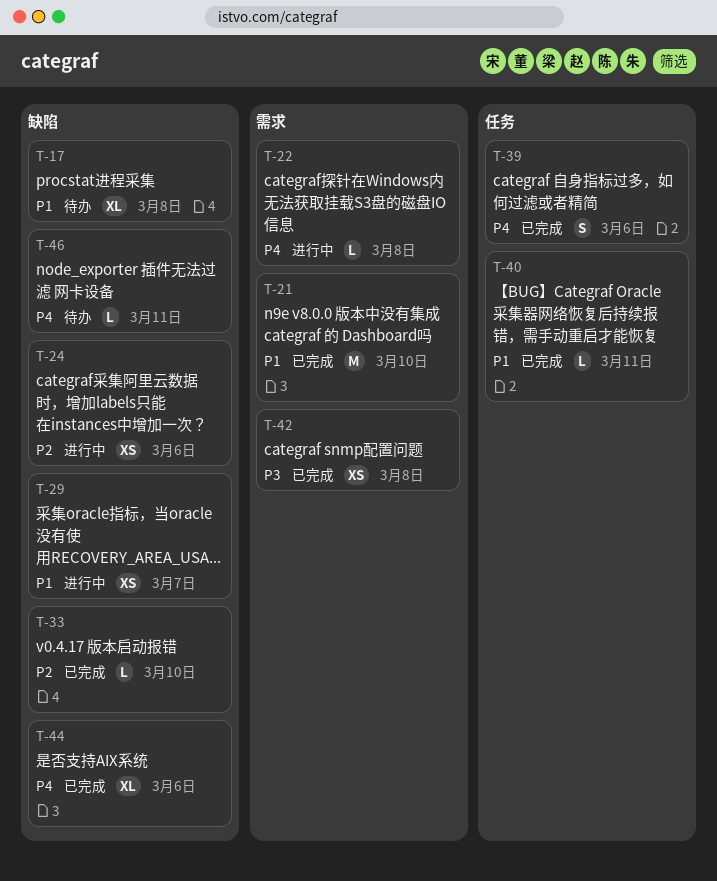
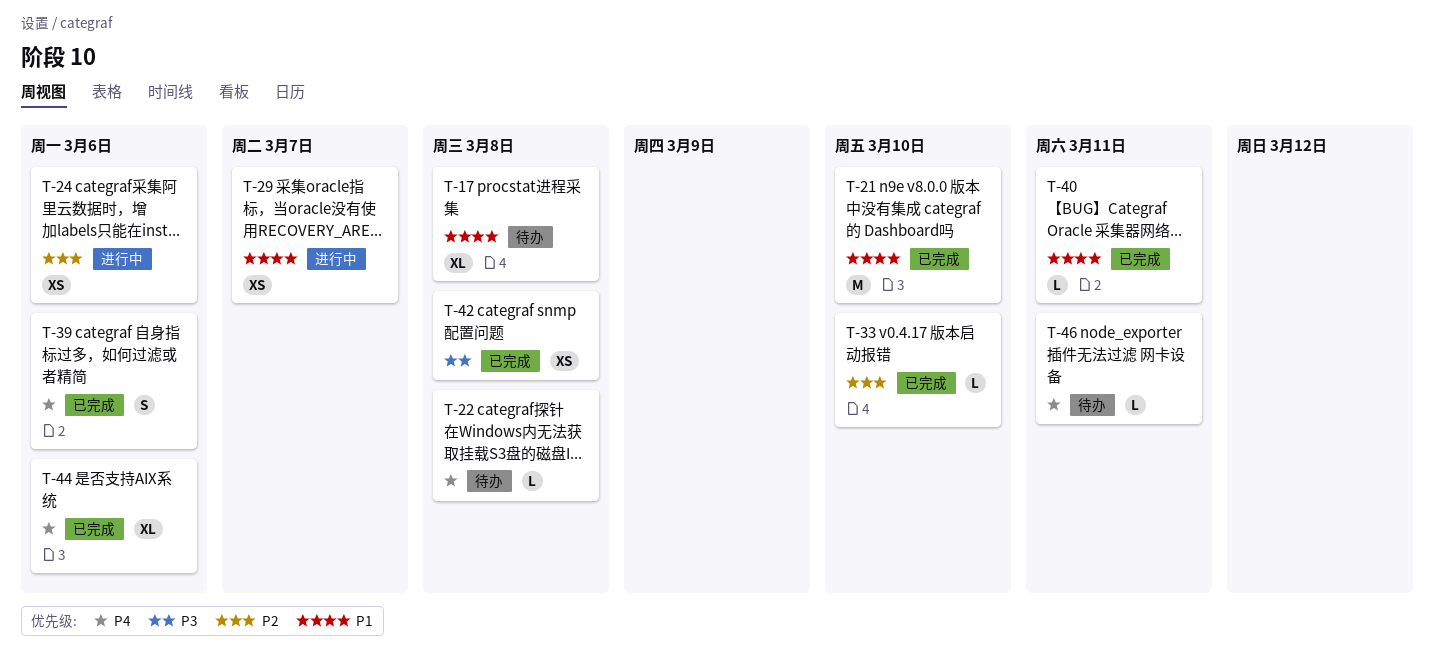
T-22, status: 进行中 -> 待办

